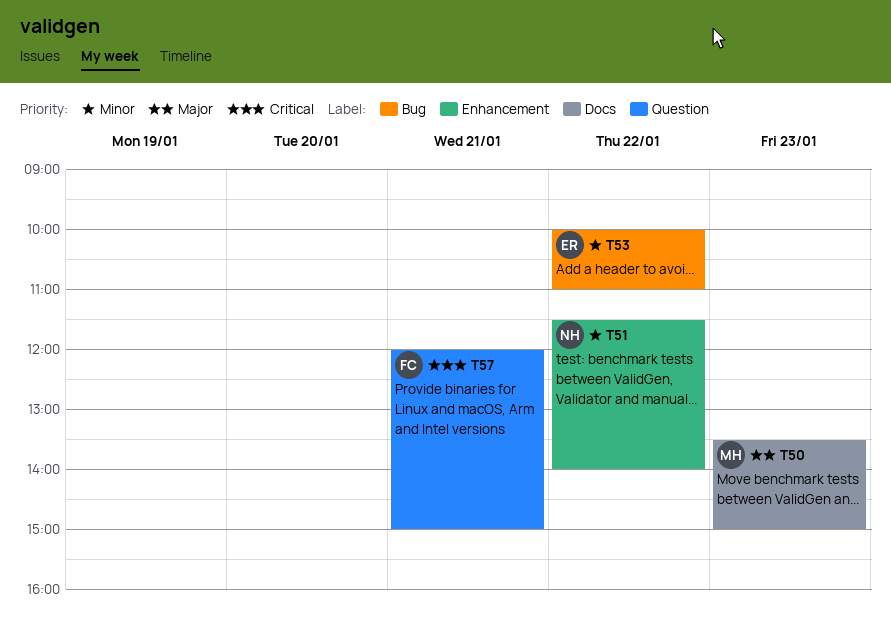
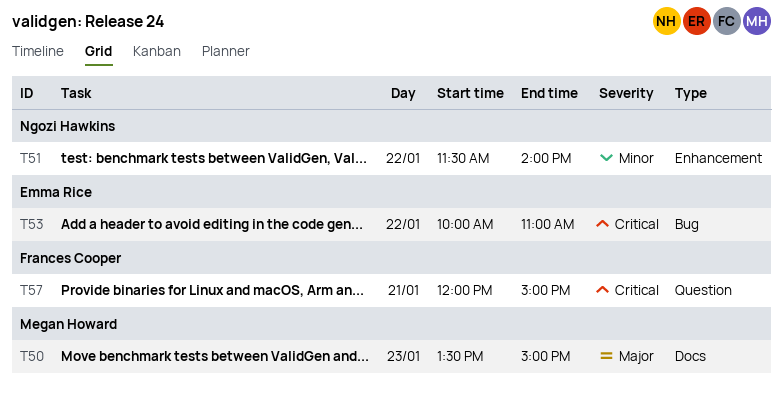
T53, priority: Minor -> Critical

